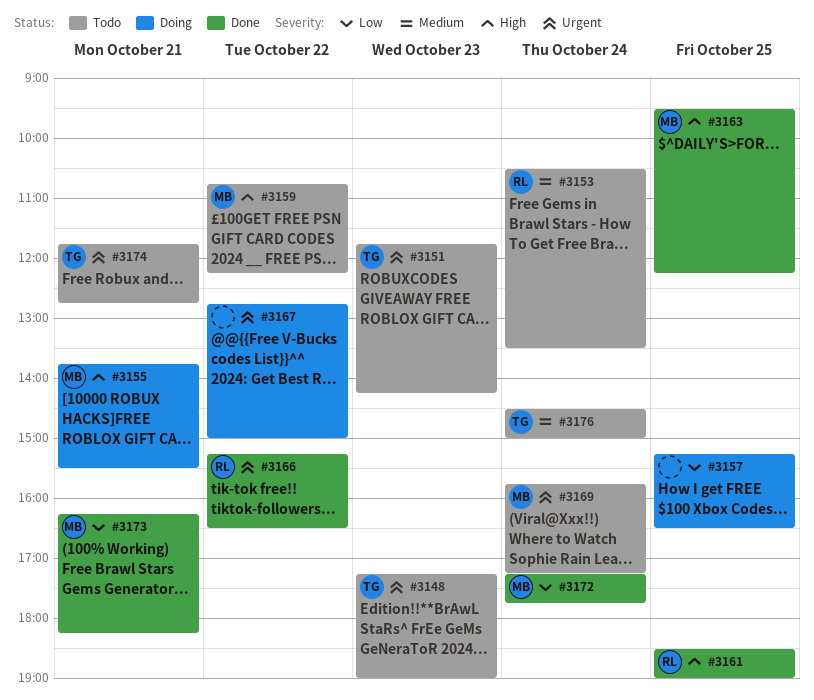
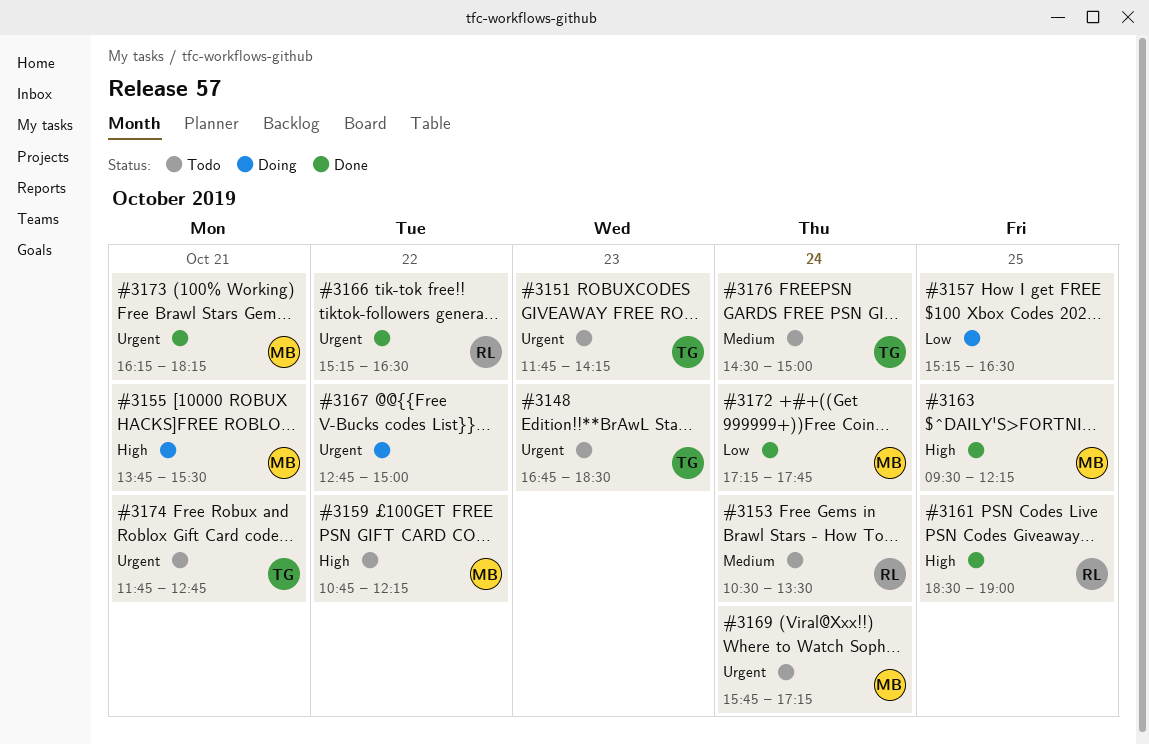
#3148, begins: 17:15 -> 16:45
#3148, ends: 19:00 -> 18:30
#3173, priority: Low -> Urgent

